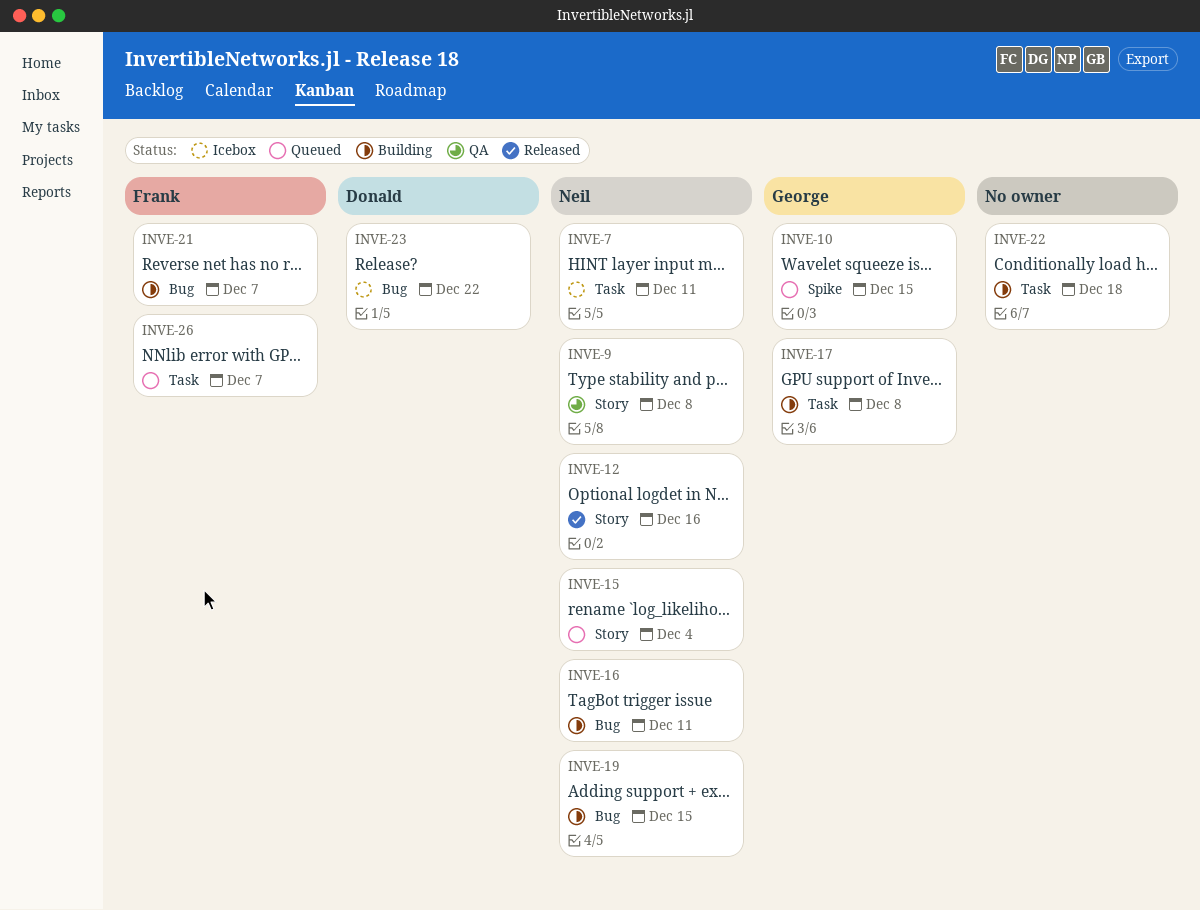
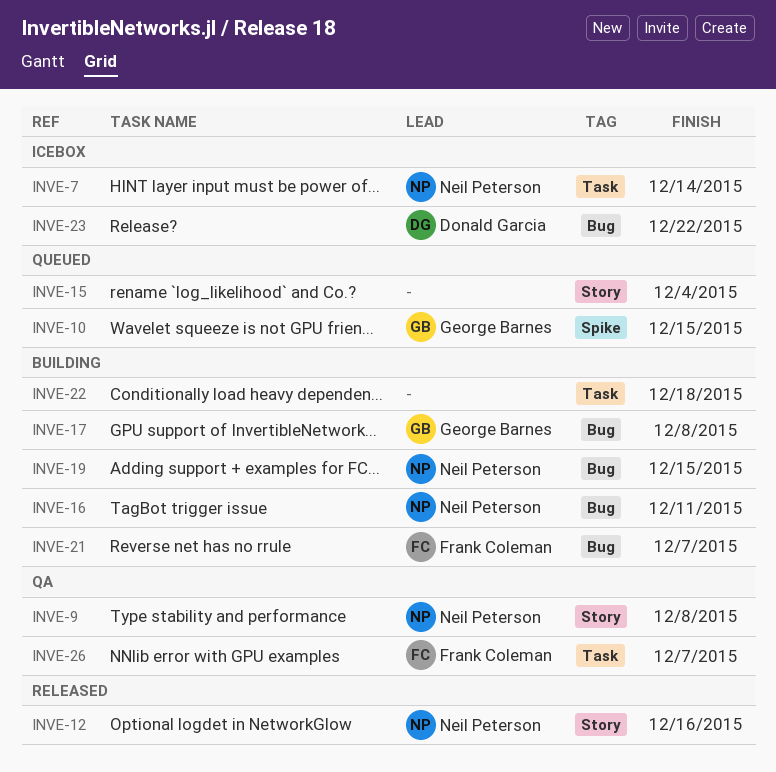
INVE-7, due: Dec 11 -> Dec 14
INVE-15, owner: Neil Peterson -> none
INVE-17, label: Task -> Bug
INVE-26, status: Queued -> QA

